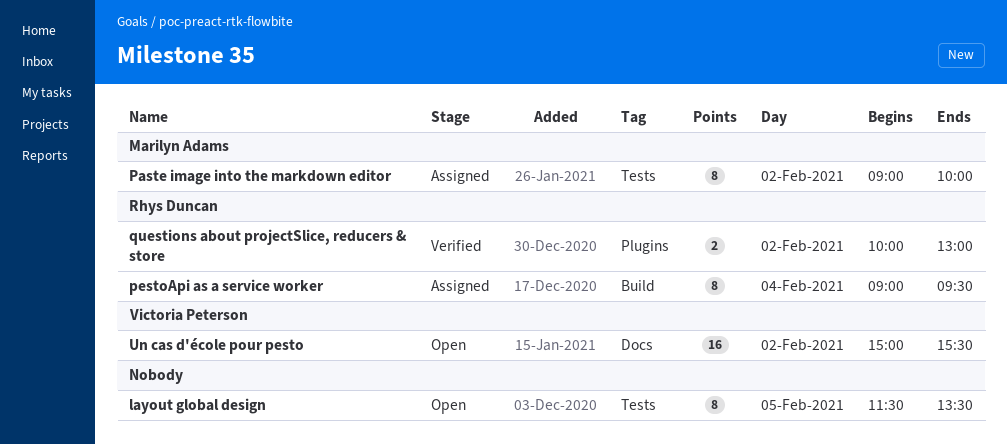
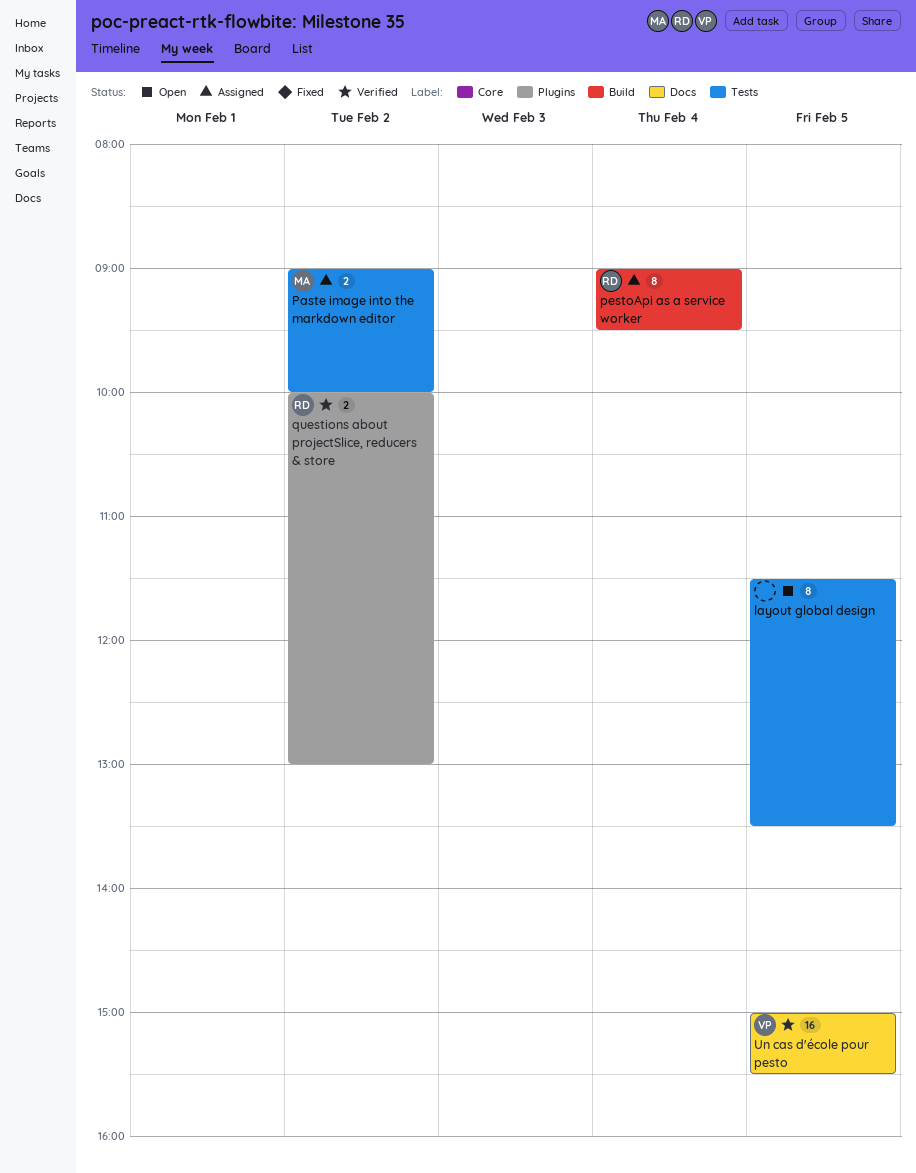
Paste image into the markdown editor, estimate: 8 -> 2
Un cas d'école pour pesto, status: Open -> Verified
Un cas d'école pour pesto, day: Feb 2 -> Feb 5

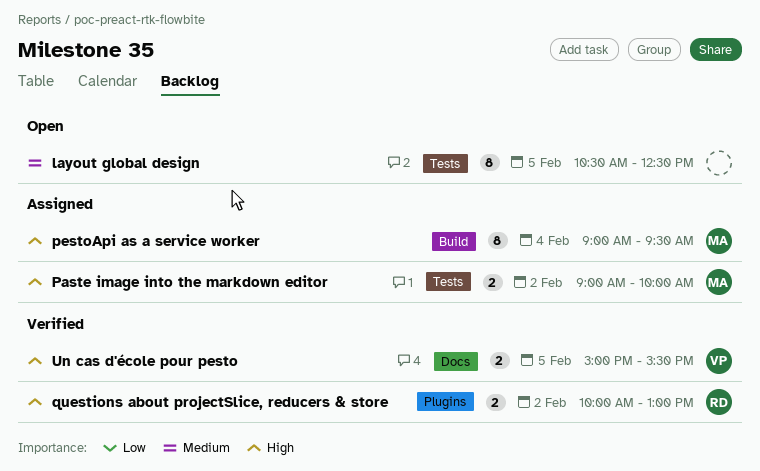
layout global design, begins: 11:30 -> 10:30
layout global design, ends: 13:30 -> 12:30
pestoApi as a service worker, owner: RD -> MA
Un cas d'école pour pesto, estimate: 16 -> 2

